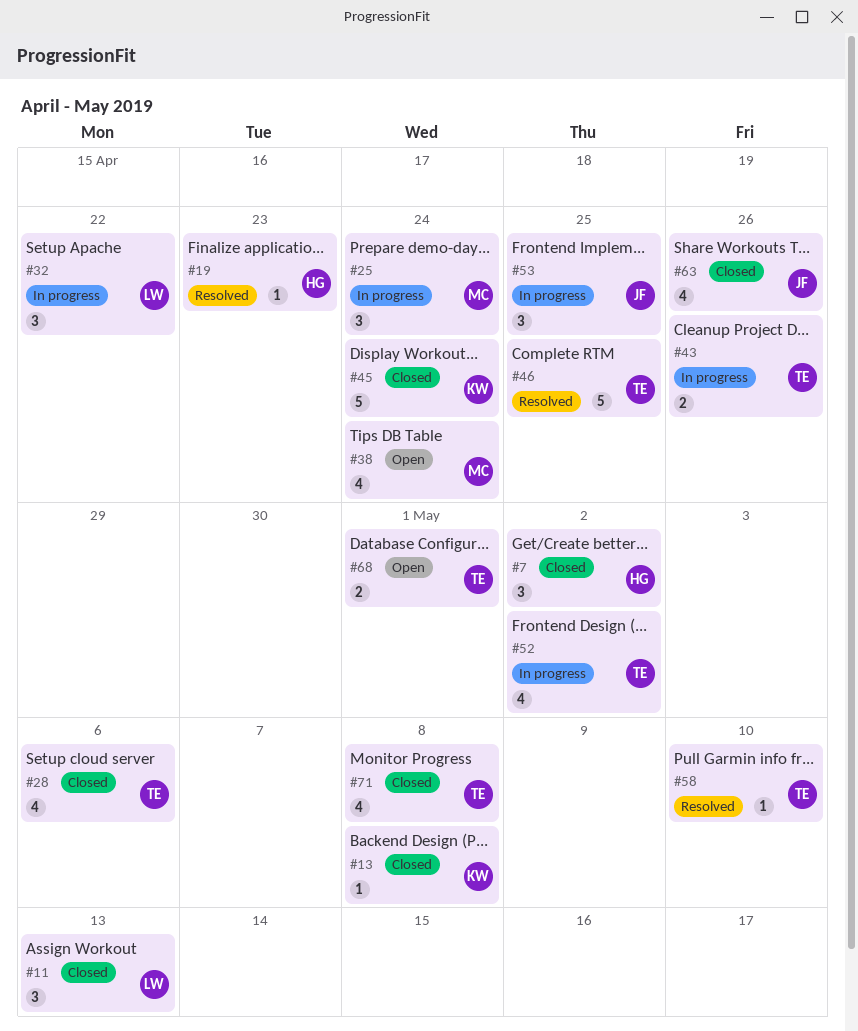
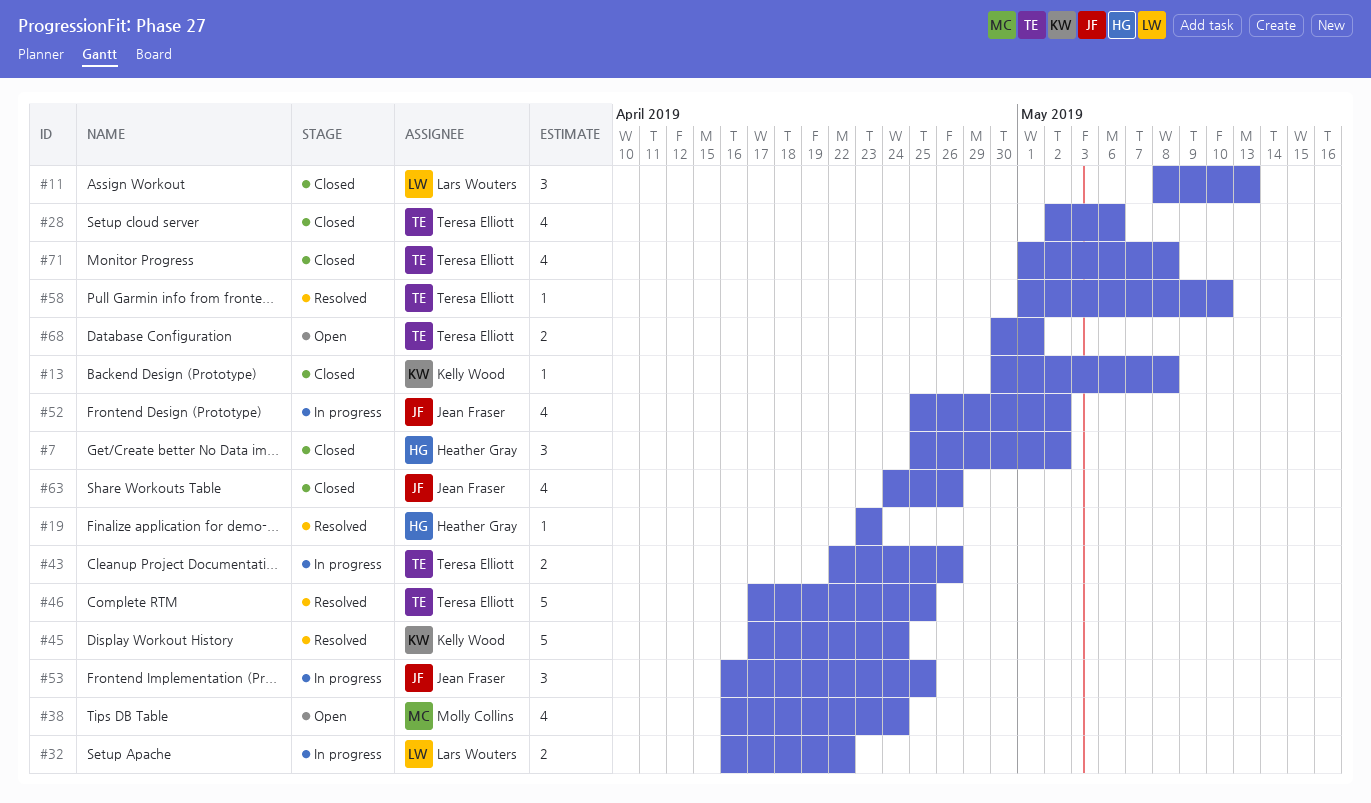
#25: present -> none
#32, estimate: 3 -> 2
#45, status: Closed -> Resolved
#52, owner: Teresa Elliott -> Jean Fraser

